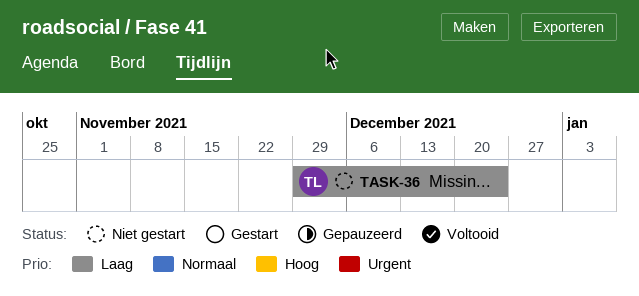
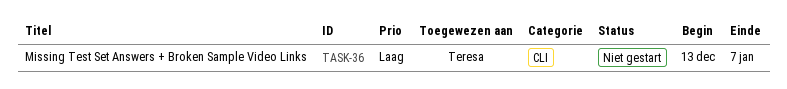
TASK-36, start: Nov 29 -> Dec 13
TASK-36, due: Dec 24 -> Jan 7

